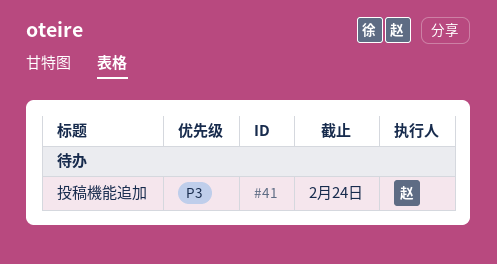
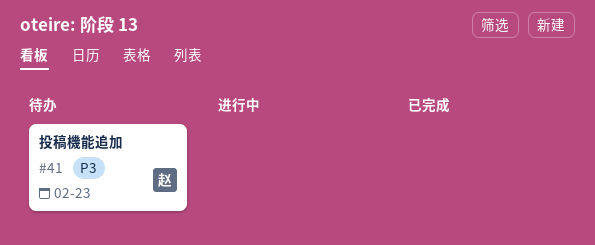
#41, due: Feb 24 -> Feb 23

